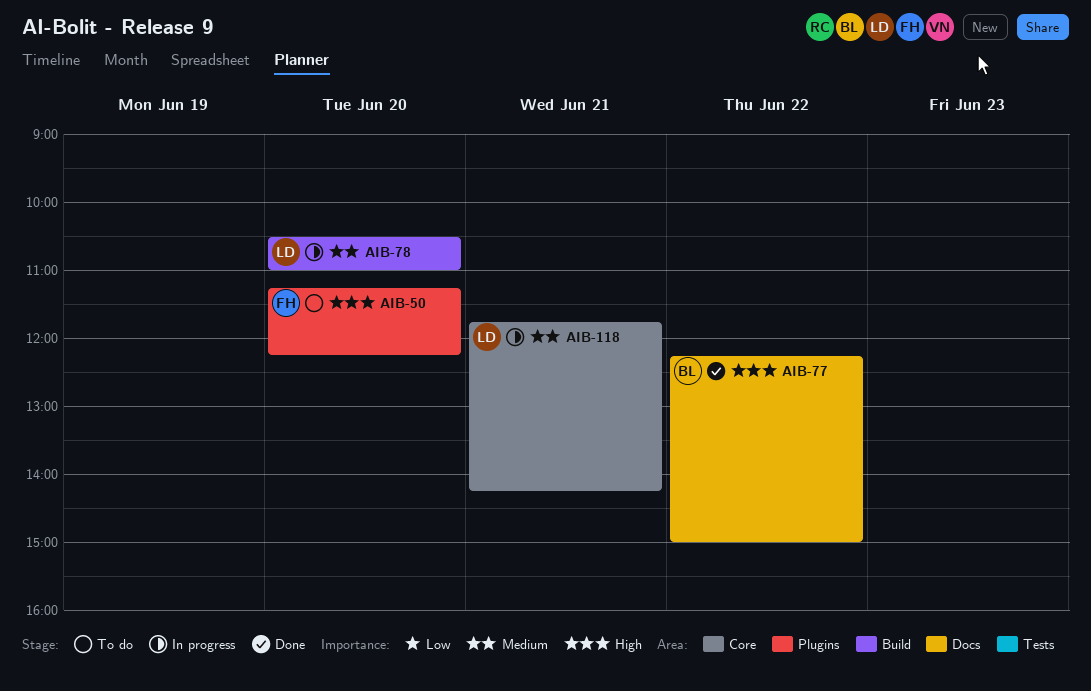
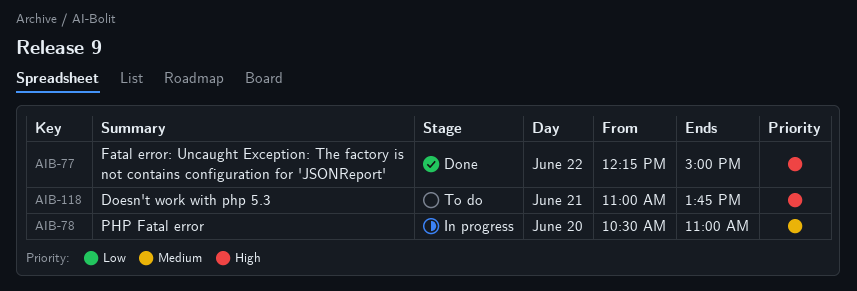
AIB-50: present -> none
AIB-118, status: In progress -> To do
AIB-118, priority: Medium -> High
AIB-118, begins: 11:45 -> 11:00
AIB-118, ends: 14:15 -> 13:45

